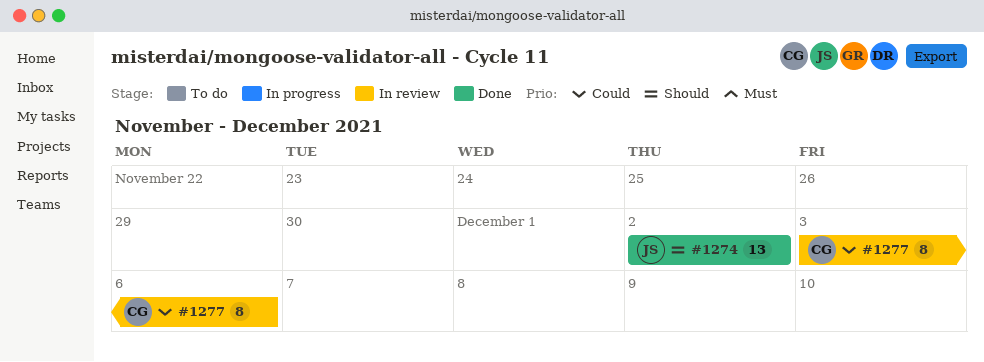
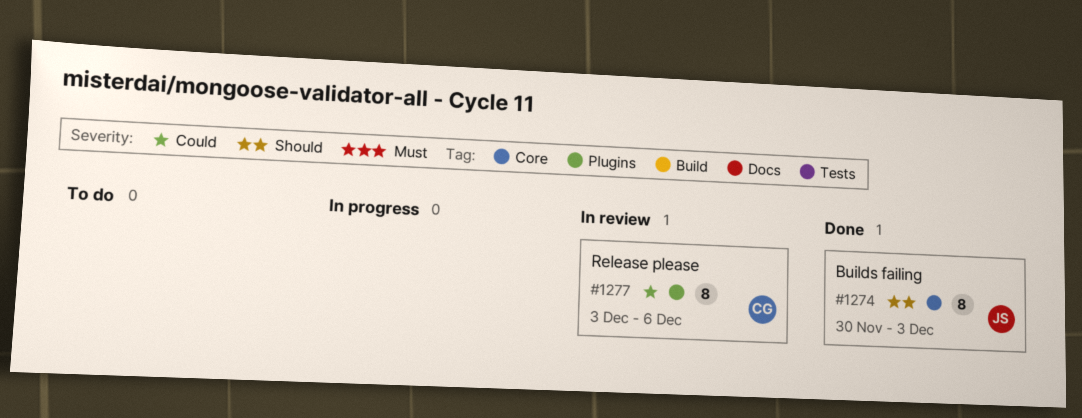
#1274, estimate: 13 -> 8
#1274, start: Dec 2 -> Nov 30
#1274, due: Dec 2 -> Dec 3

